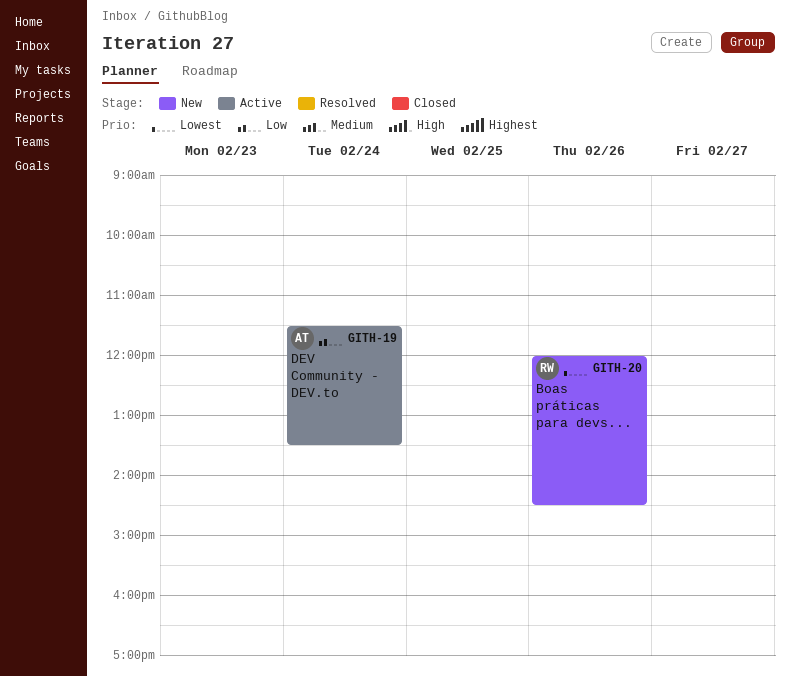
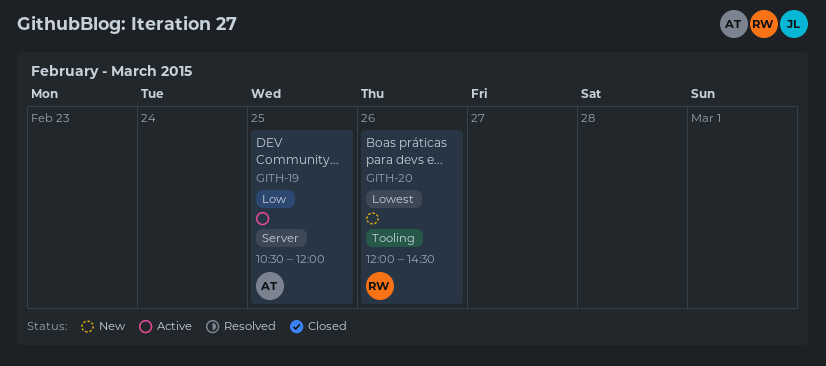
GITH-19, day: Feb 24 -> Feb 25
GITH-19, begins: 11:30 -> 10:30
GITH-19, ends: 13:30 -> 12:00

